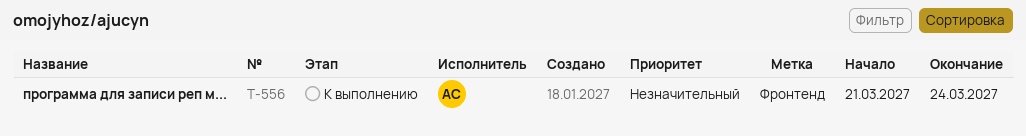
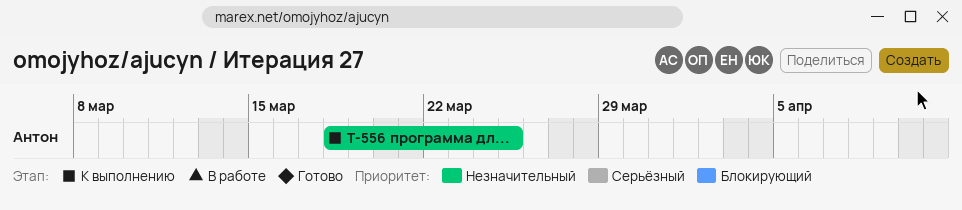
T-556, start: Mar 21 -> Mar 18
T-556, due: Mar 24 -> Mar 25

